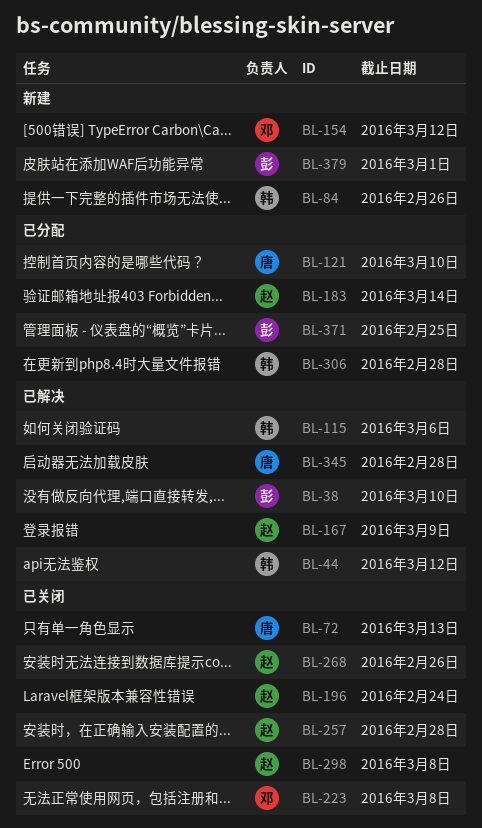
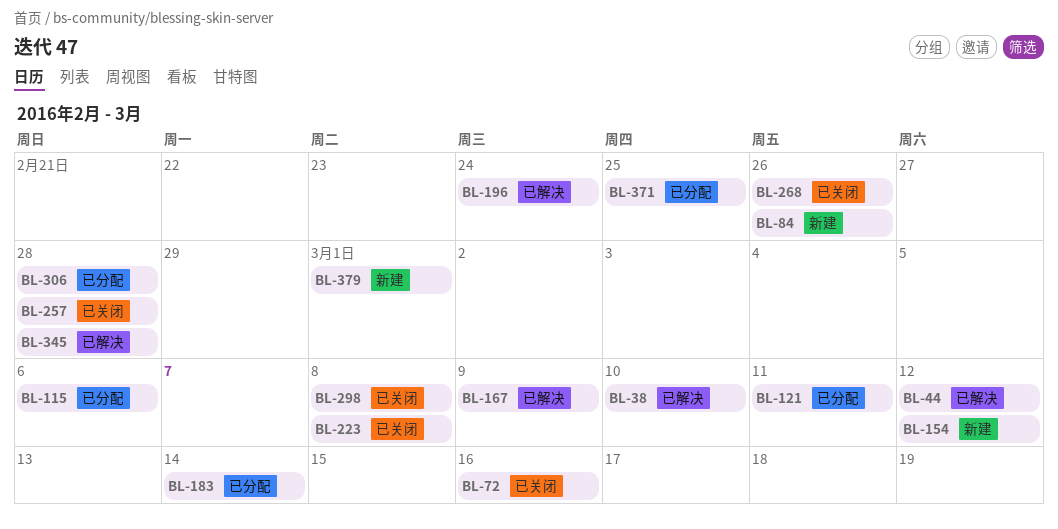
BL-72, due: Mar 13 -> Mar 16
BL-115, status: 已解决 -> 已分配
BL-121, due: Mar 10 -> Mar 11
BL-196, status: 已关闭 -> 已解决

